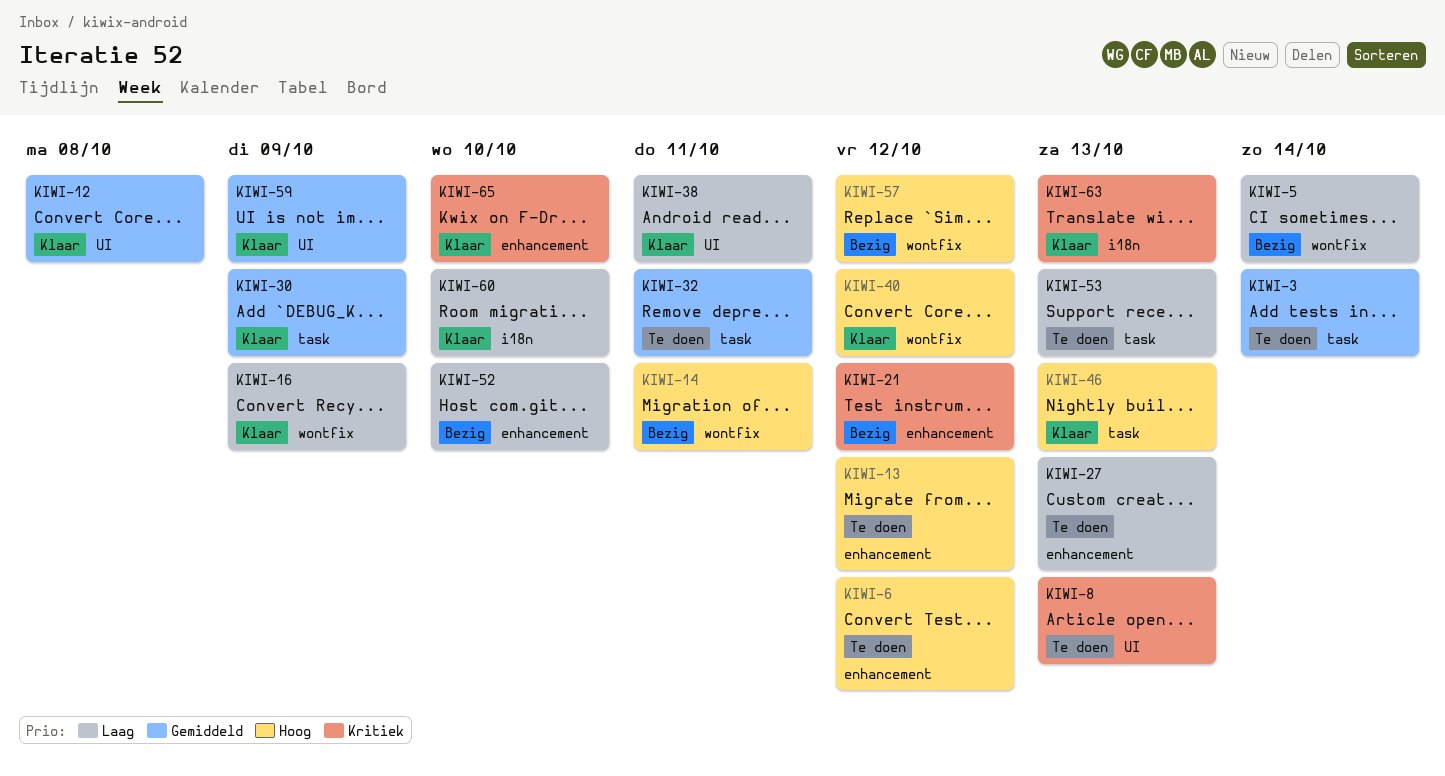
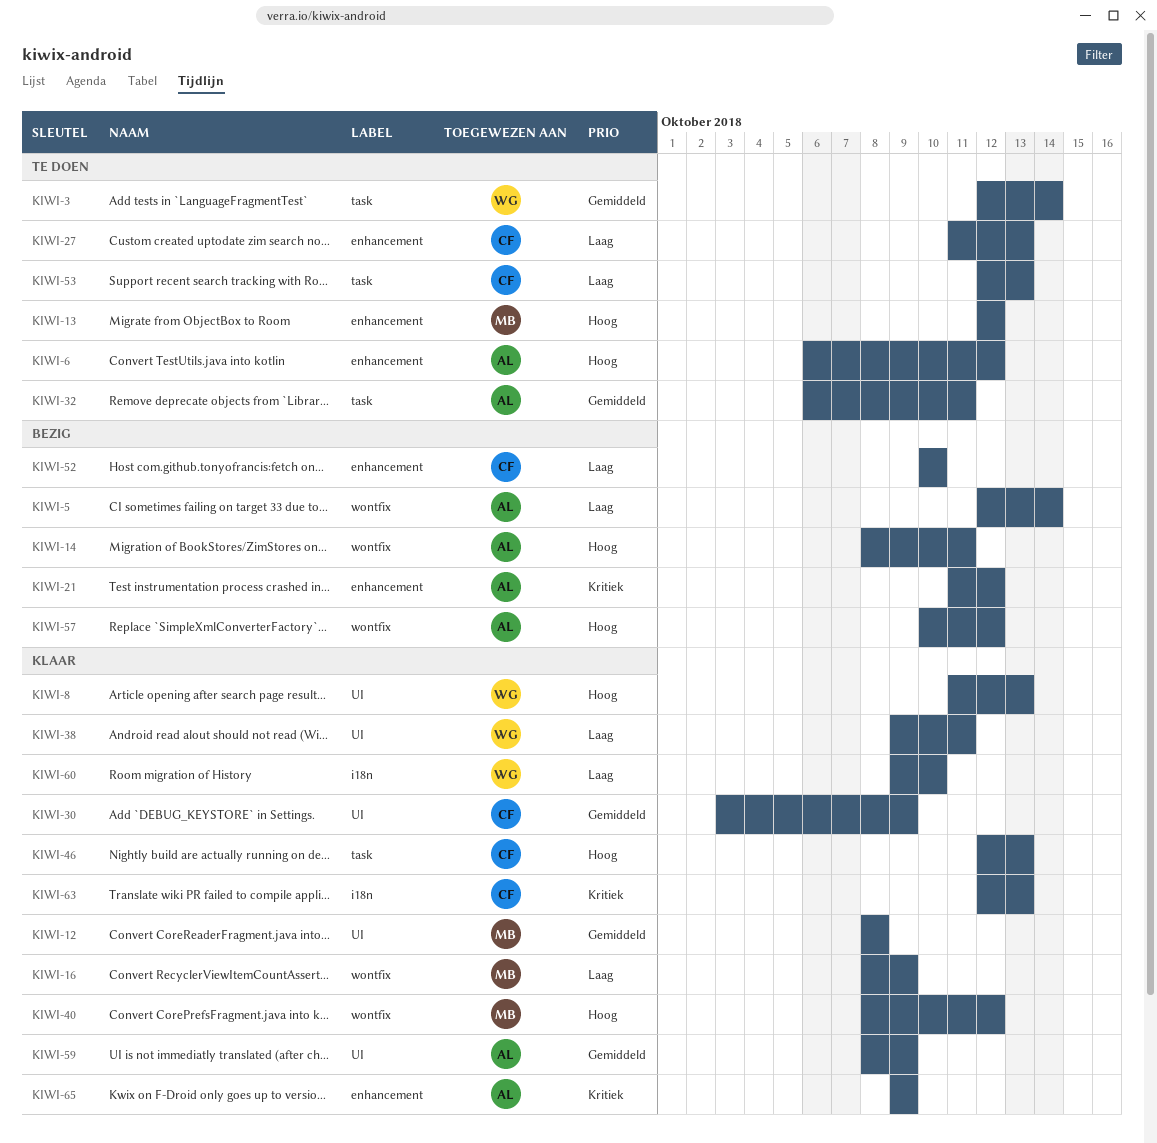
KIWI-8, status: Te doen -> Klaar
KIWI-8, priority: Kritiek -> Hoog
KIWI-30, label: task -> UI
KIWI-65, due: Oct 10 -> Oct 9

